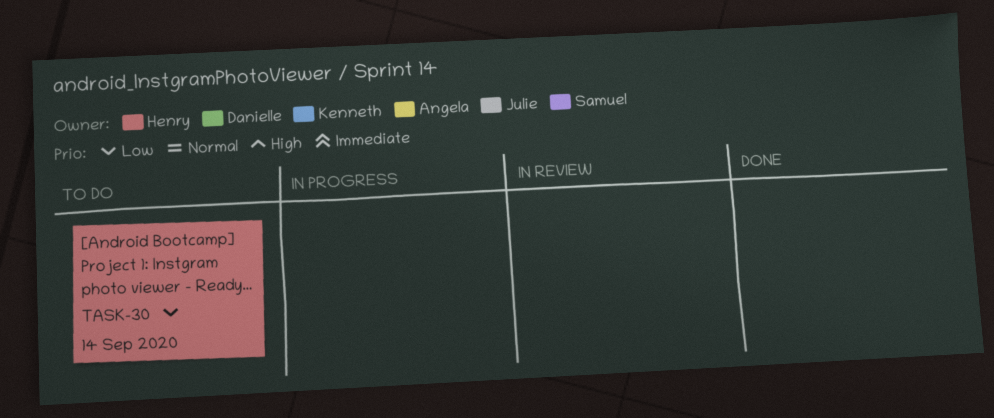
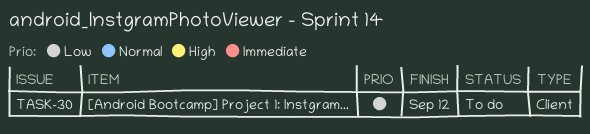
TASK-30, due: Sep 14 -> Sep 12

